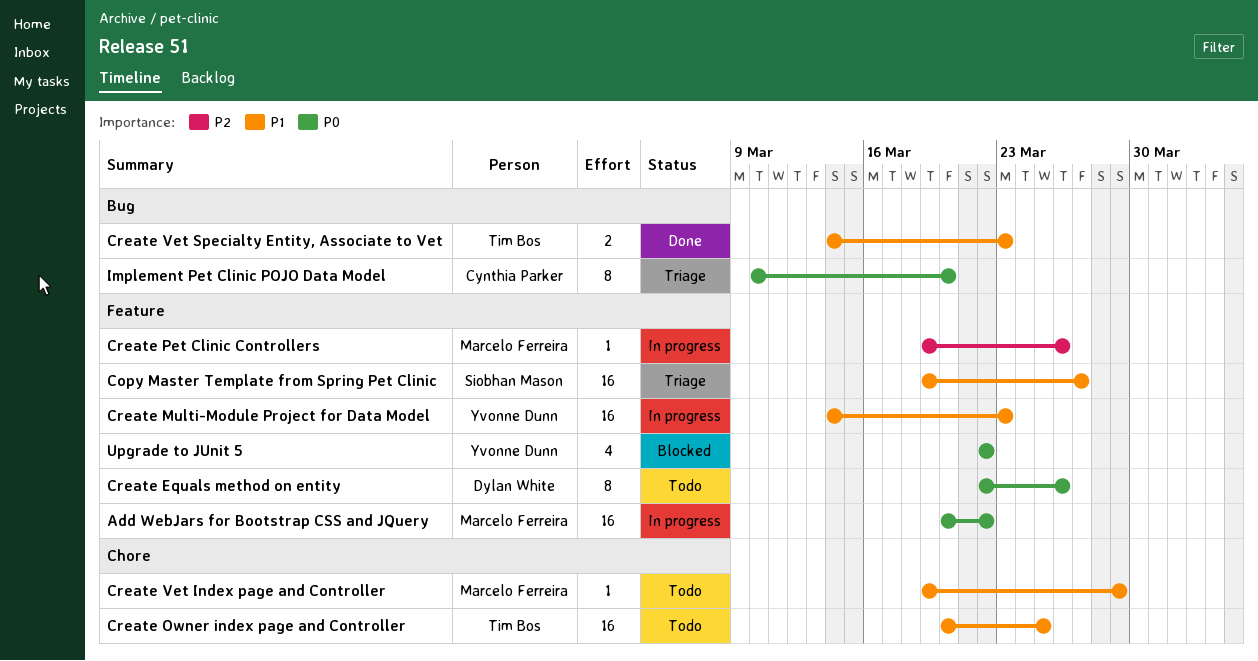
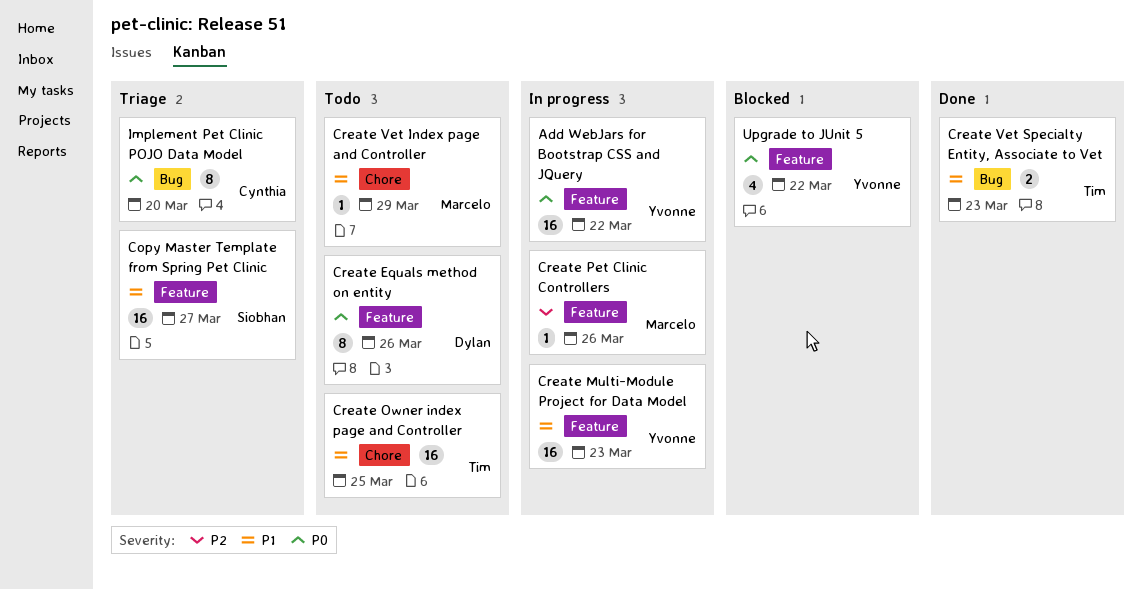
Add WebJars for Bootstrap CSS and JQuery, owner: Marcelo Ferreira -> Yvonne Dunn

